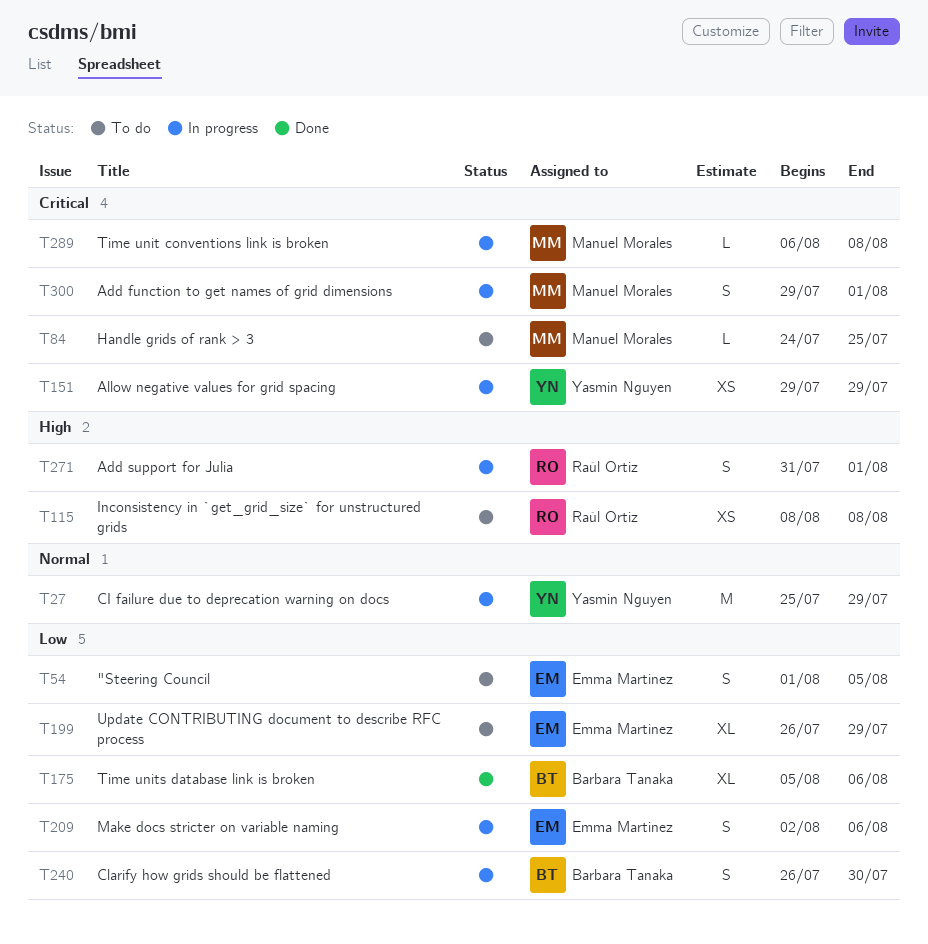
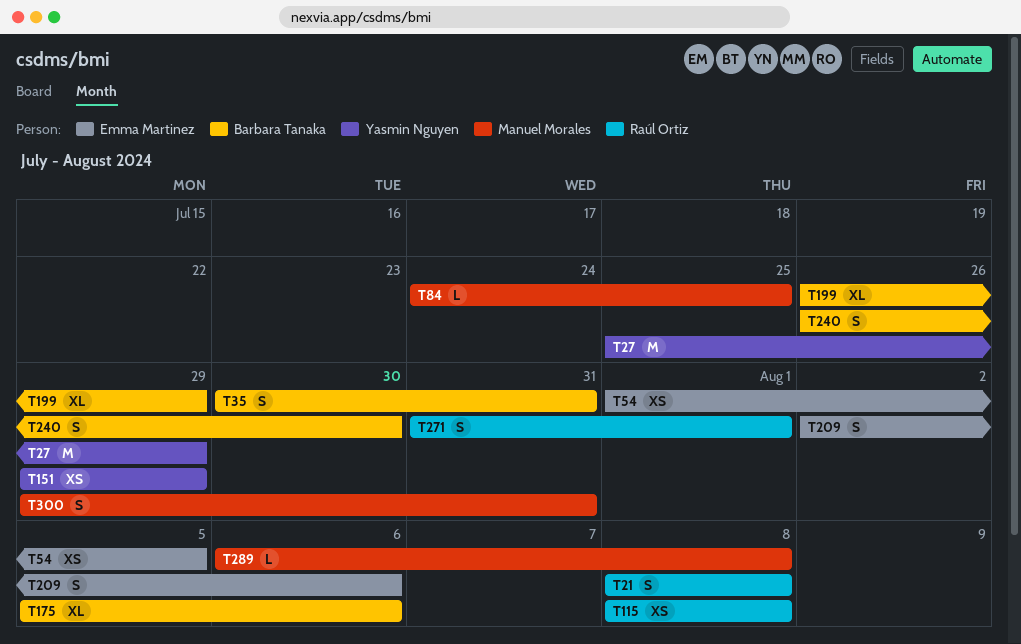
T21: none -> present
T35: none -> present
T54, estimate: S -> XS
T199, owner: Emma Martinez -> Barbara Tanaka
T300, due: Aug 1 -> Jul 31

